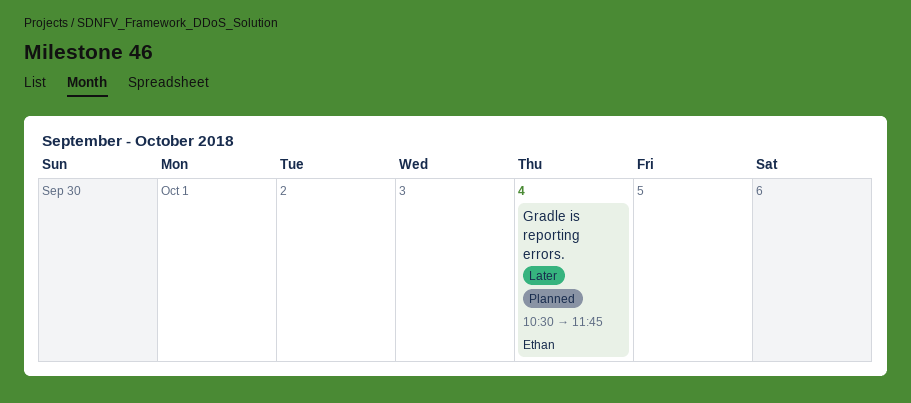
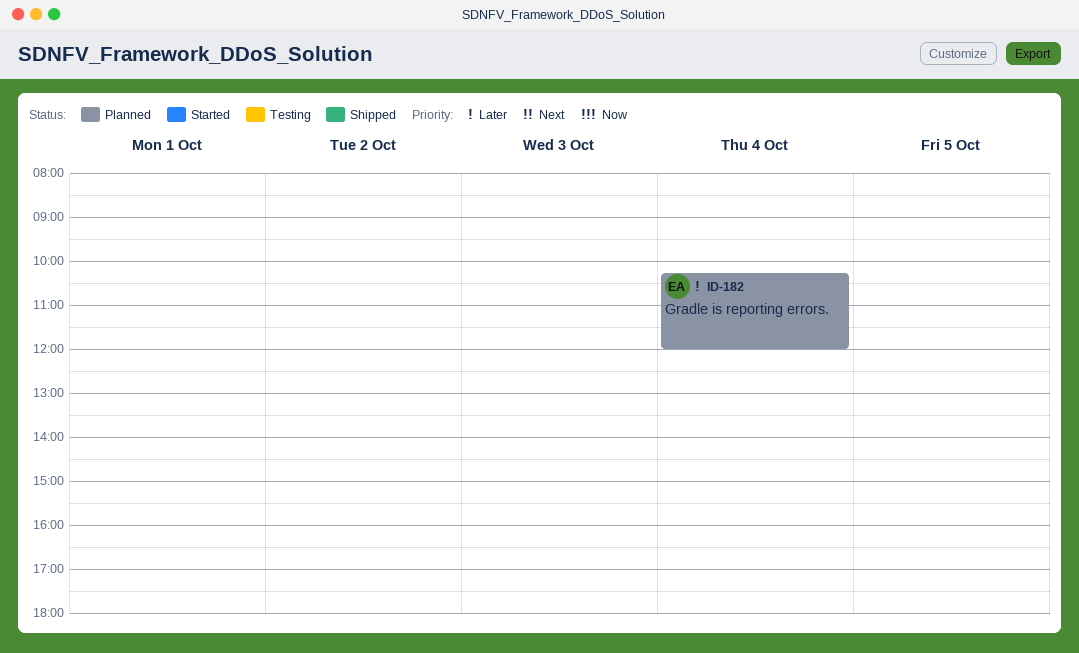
Gradle is reporting errors., begins: 10:30 -> 10:15
Gradle is reporting errors., ends: 11:45 -> 12:00

